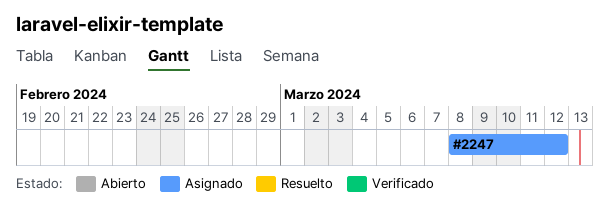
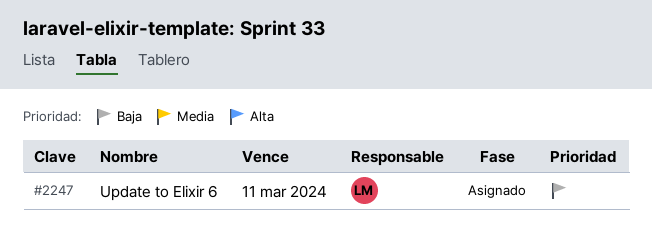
#2247, due: Mar 12 -> Mar 11

